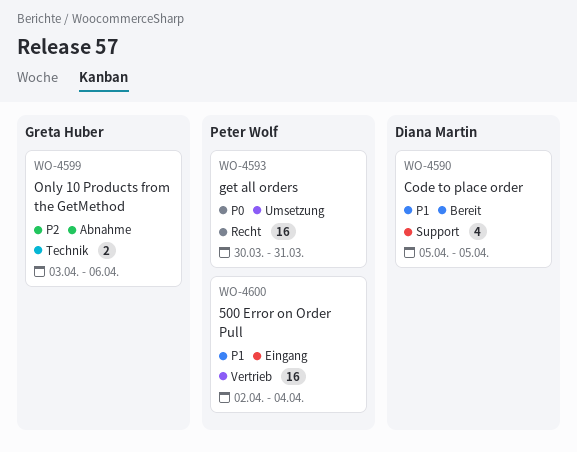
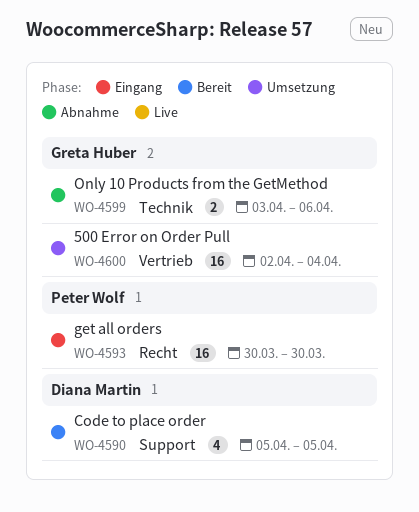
WO-4593, status: Umsetzung -> Eingang
WO-4593, due: Mar 31 -> Mar 30
WO-4600, status: Eingang -> Umsetzung
WO-4600, owner: Peter Wolf -> Greta Huber

